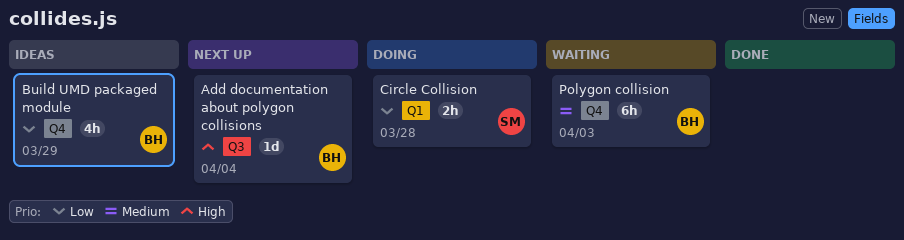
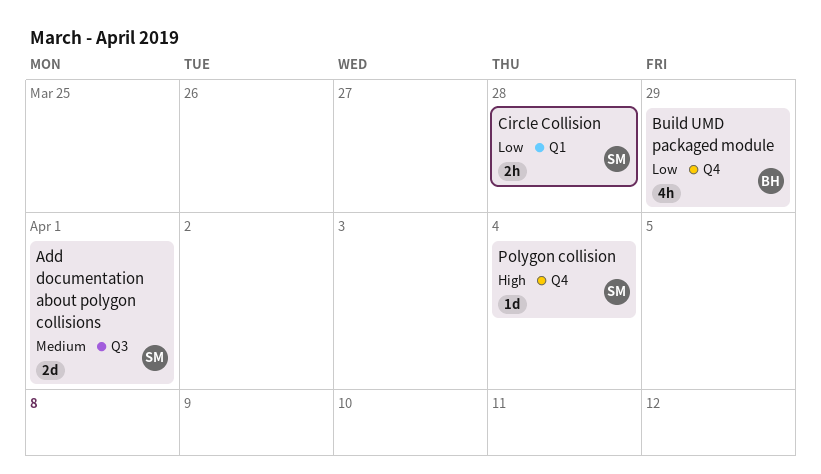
Add documentation about polygon collisions, owner: BH -> SM
Add documentation about polygon collisions, priority: High -> Medium
Add documentation about polygon collisions, estimate: 1d -> 2d
Add documentation about polygon collisions, due: Apr 4 -> Apr 1
Polygon collision, owner: BH -> SM
Polygon collision, priority: Medium -> High
Polygon collision, estimate: 6h -> 1d
Polygon collision, due: Apr 3 -> Apr 4

